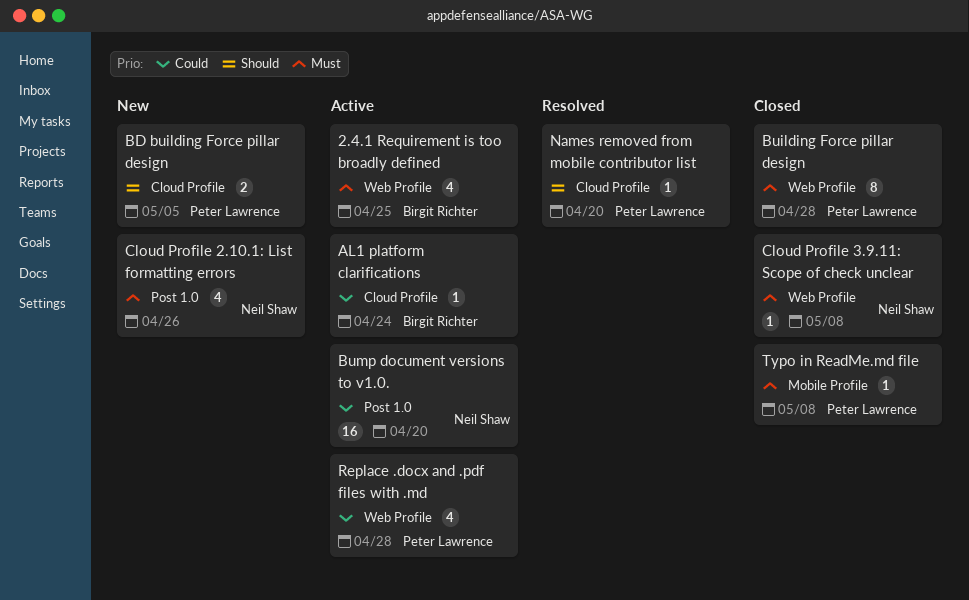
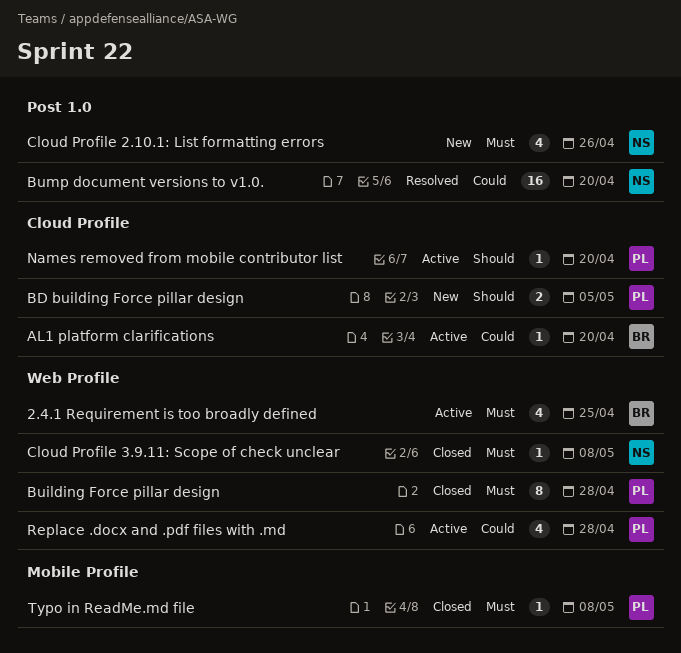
AL1 platform clarifications, due: Apr 24 -> Apr 20
Bump document versions to v1.0., status: Active -> Resolved
Names removed from mobile contributor list, status: Resolved -> Active

